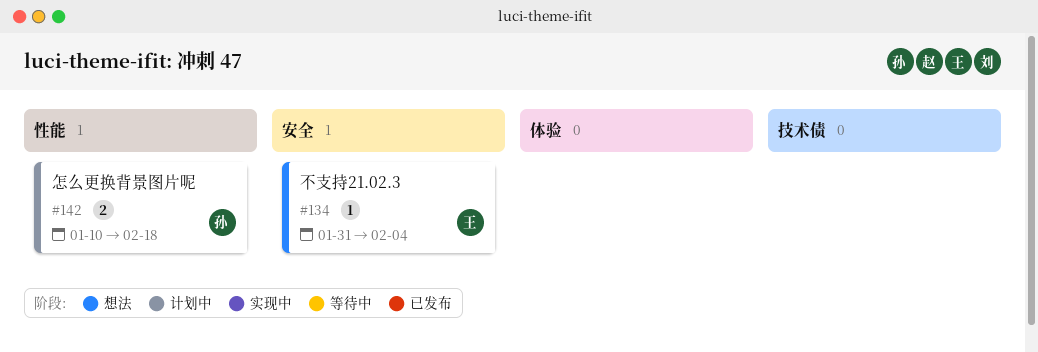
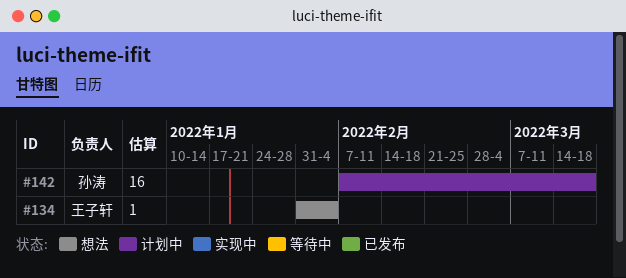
#142, estimate: 2 -> 16
#142, start: Jan 10 -> Feb 7
#142, due: Feb 18 -> Mar 18

